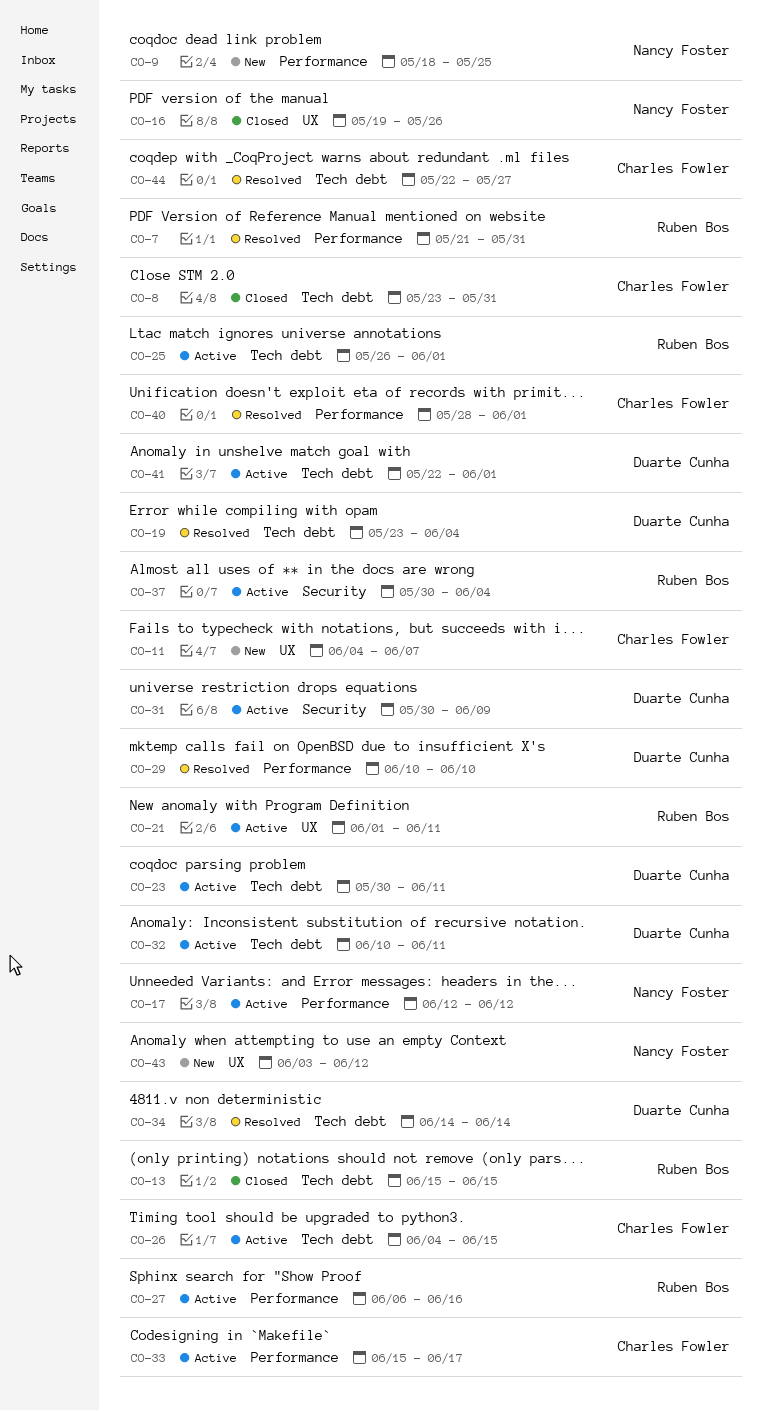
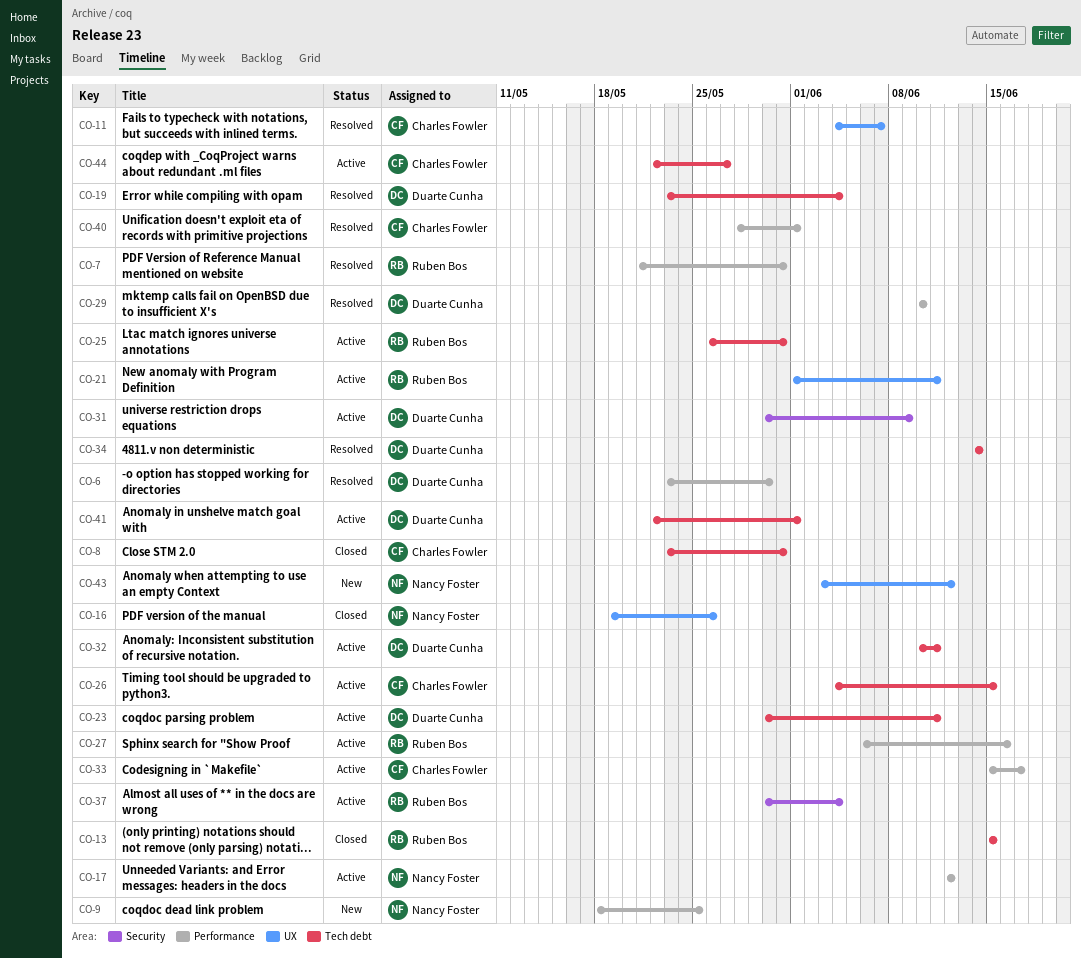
CO-6: none -> present
CO-11, status: New -> Resolved
CO-25, due: Jun 1 -> May 31
CO-44, status: Resolved -> Active

